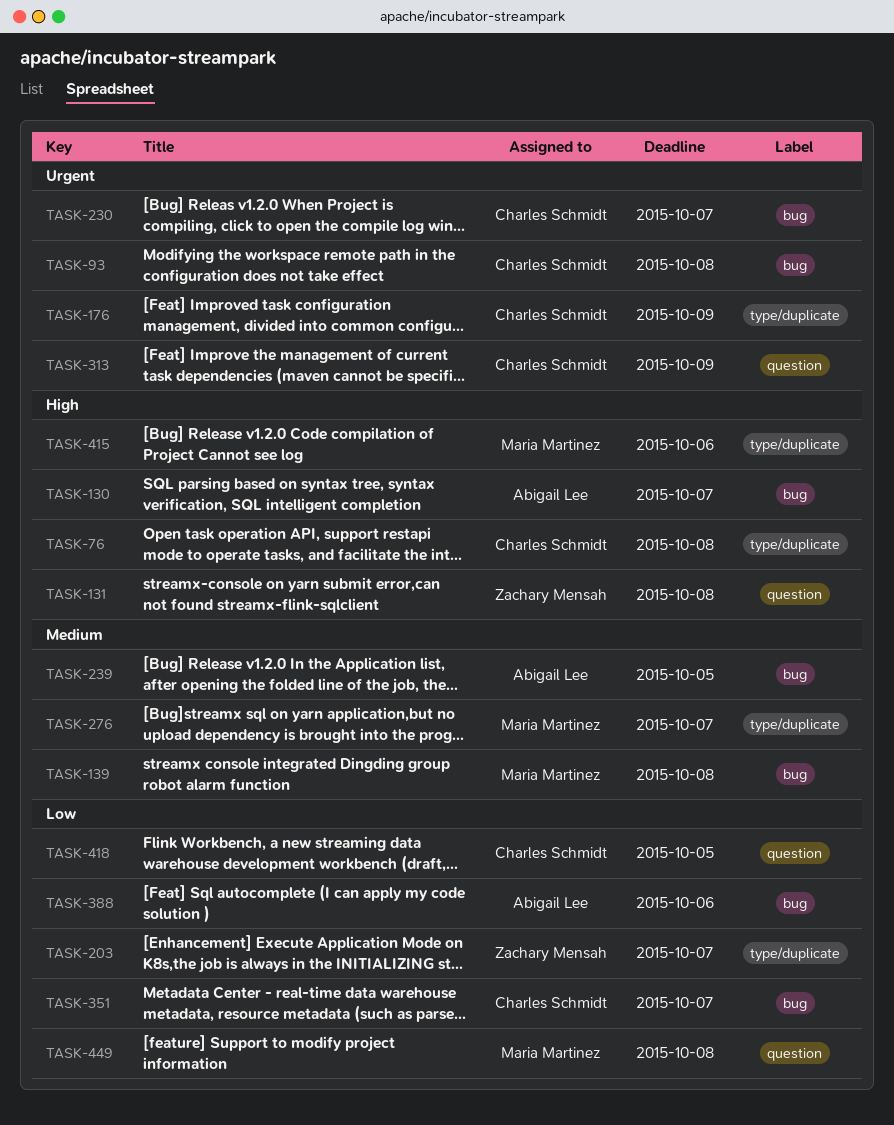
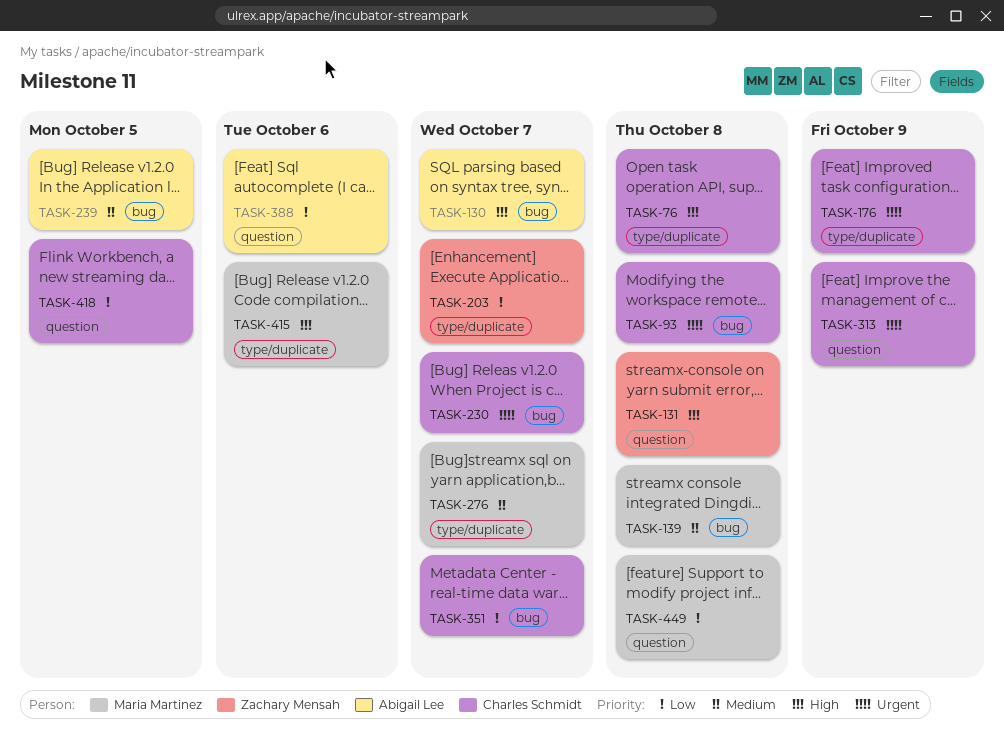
TASK-388, label: bug -> question

